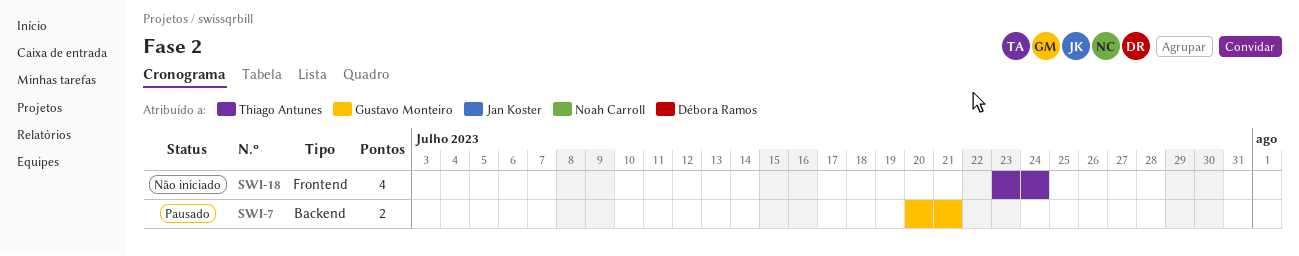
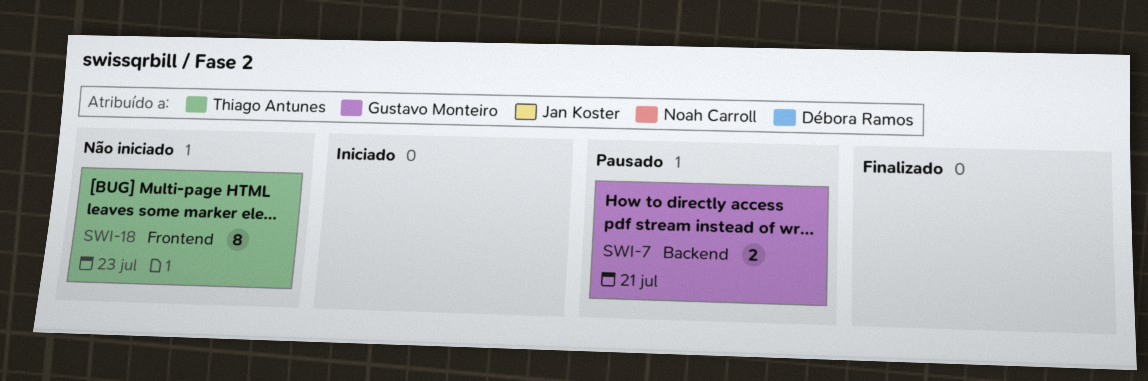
SWI-18, estimate: 4 -> 8
SWI-18, due: Jul 24 -> Jul 23

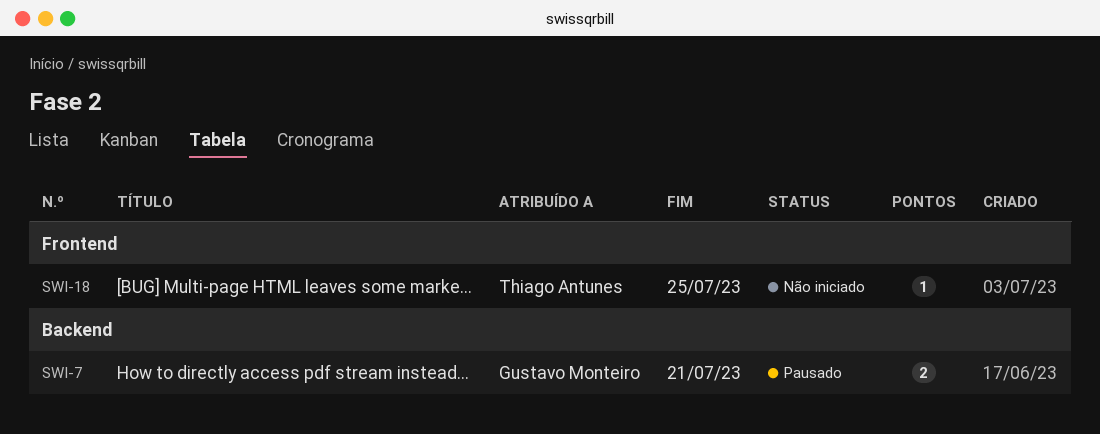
SWI-18, estimate: 8 -> 1
SWI-18, due: Jul 23 -> Jul 25

